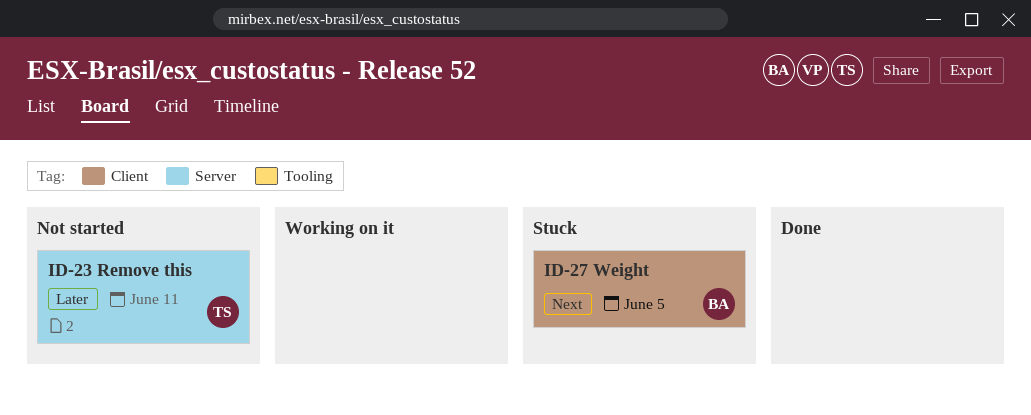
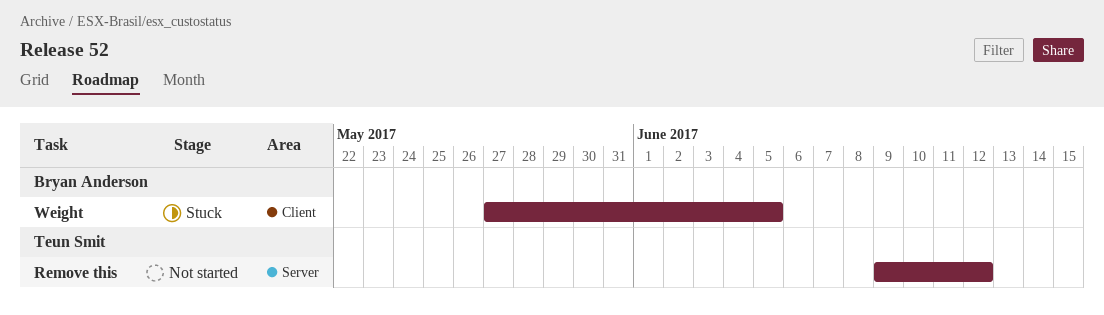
Remove this, due: Jun 11 -> Jun 12

